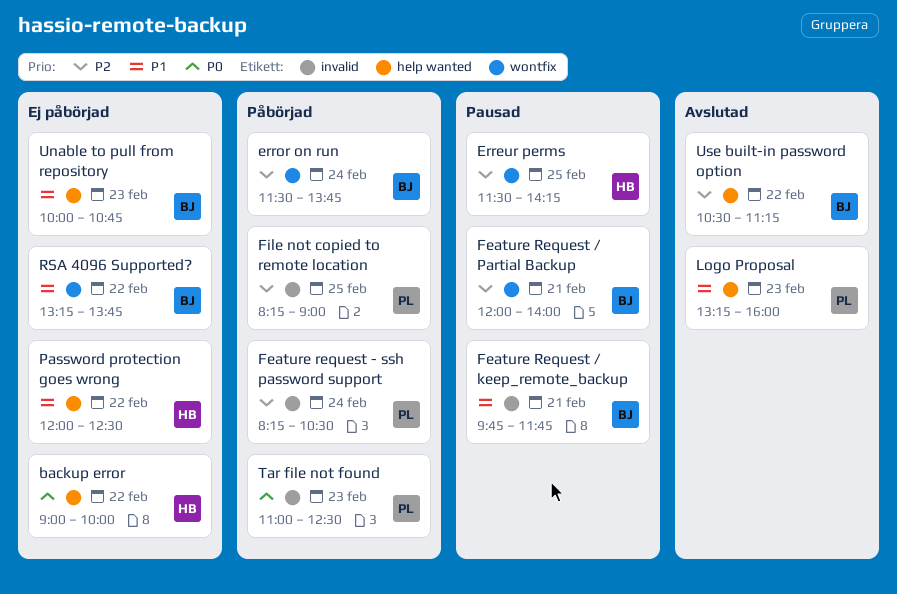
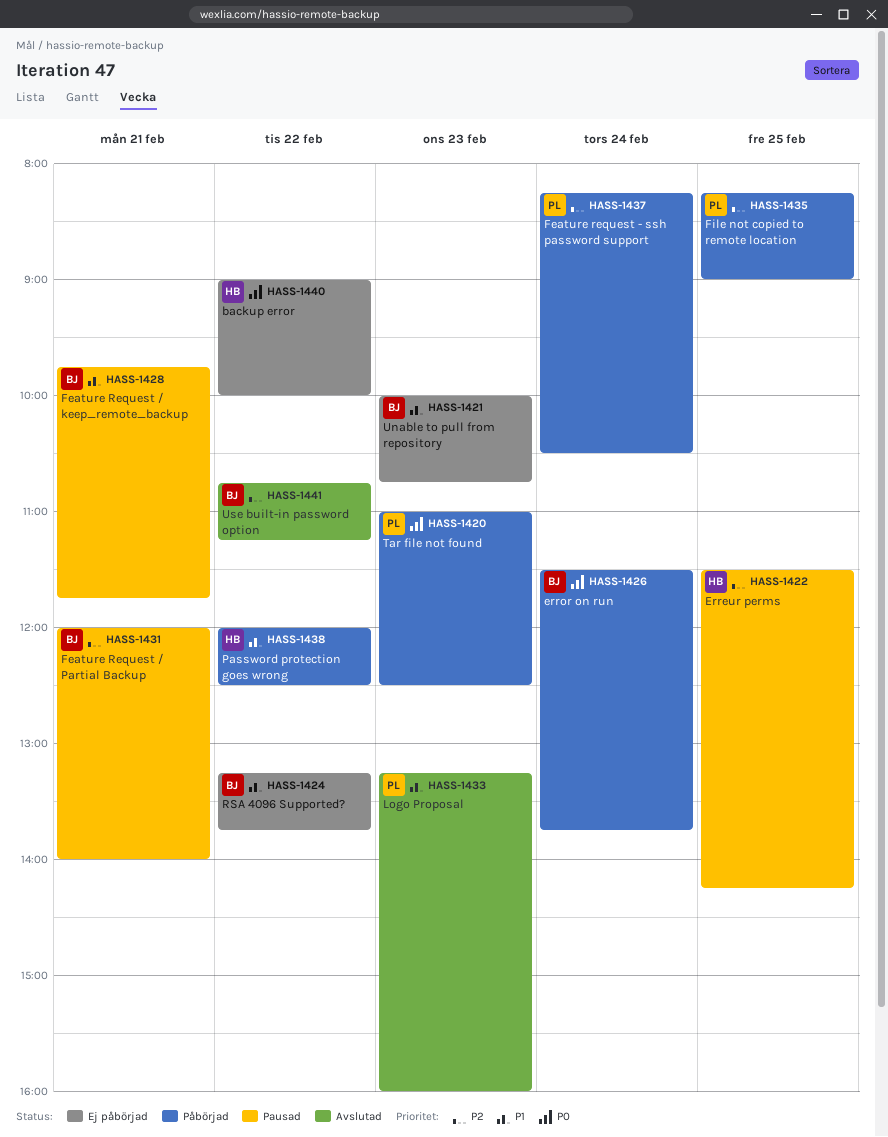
error on run, priority: P2 -> P0
Password protection goes wrong, status: Ej påbörjad -> Påbörjad
Use built-in password option, begins: 10:30 -> 10:45

